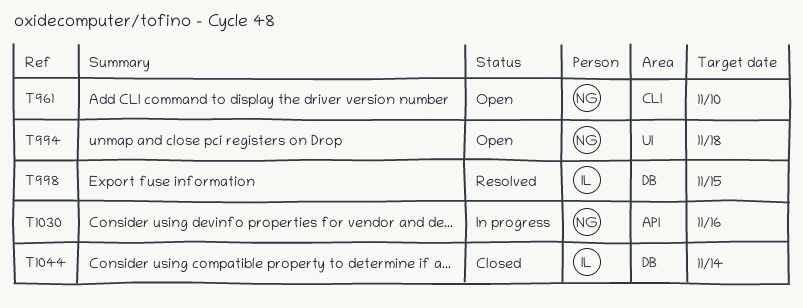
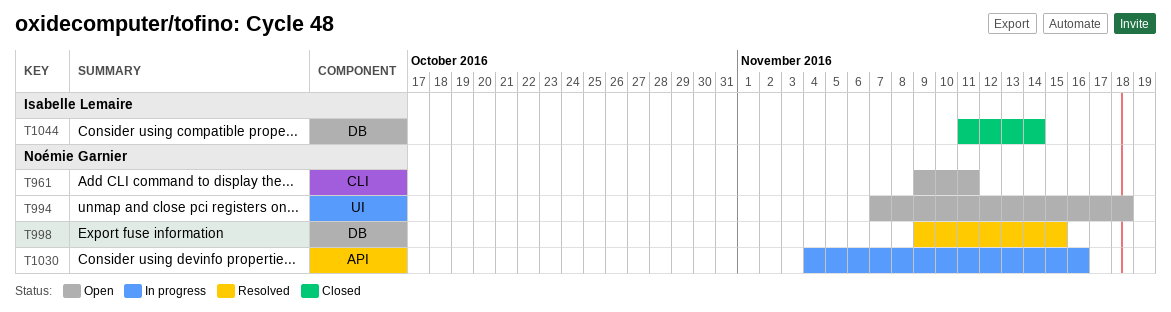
T961, due: Nov 10 -> Nov 11
T998, owner: Isabelle Lemaire -> Noémie Garnier

